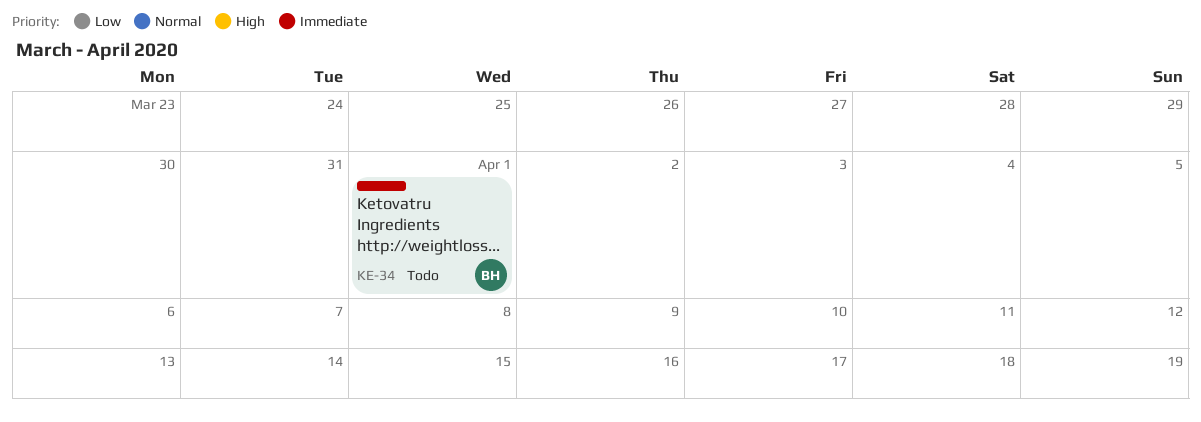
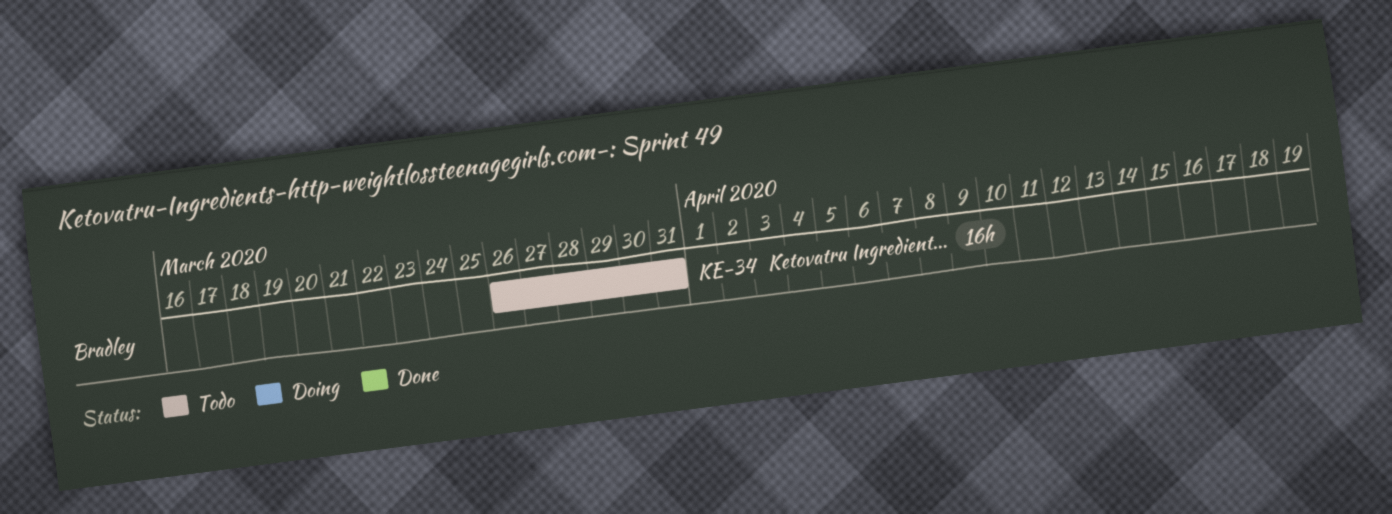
KE-34, due: Apr 1 -> Mar 31

